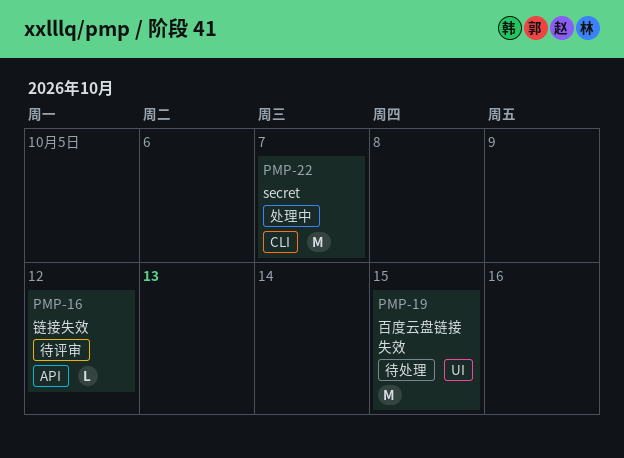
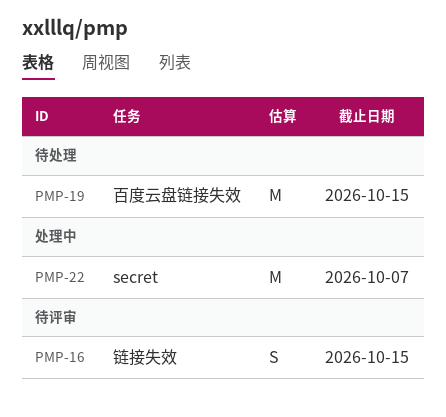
PMP-16, estimate: L -> S
PMP-16, due: Oct 12 -> Oct 15

